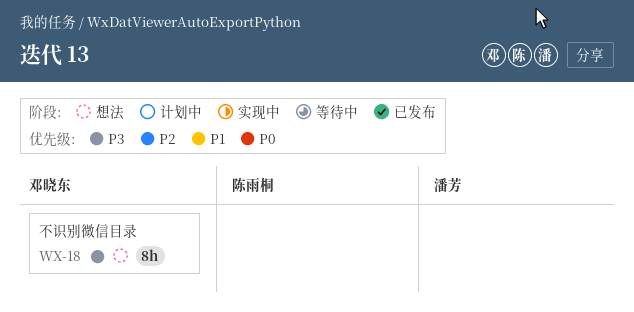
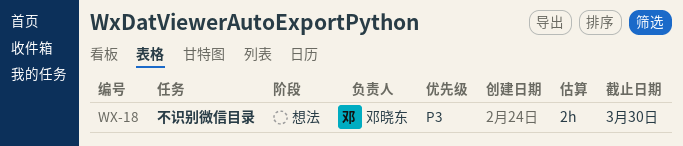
WX-18, estimate: 8h -> 2h

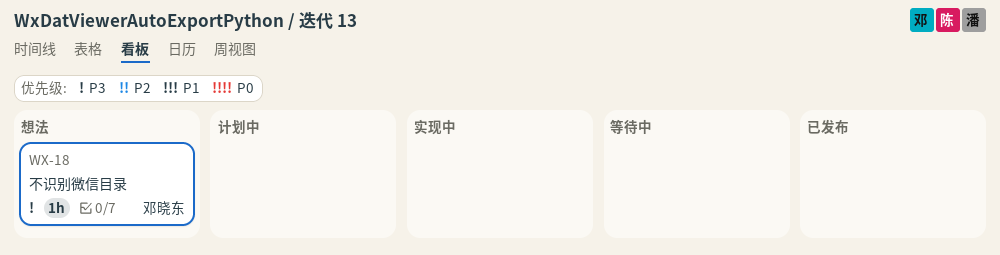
WX-18, estimate: 2h -> 1h

